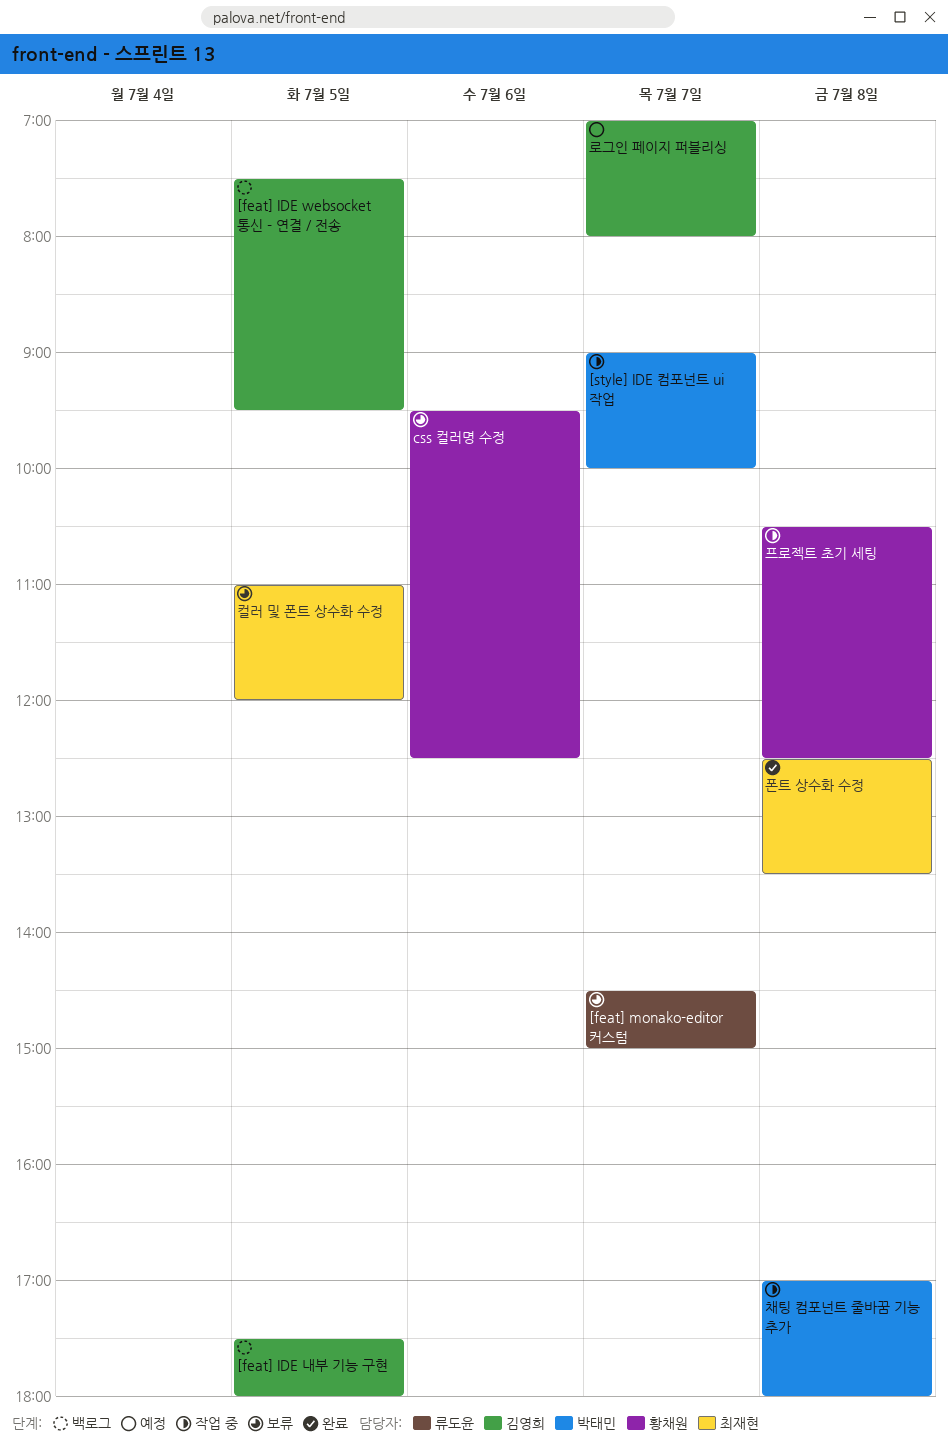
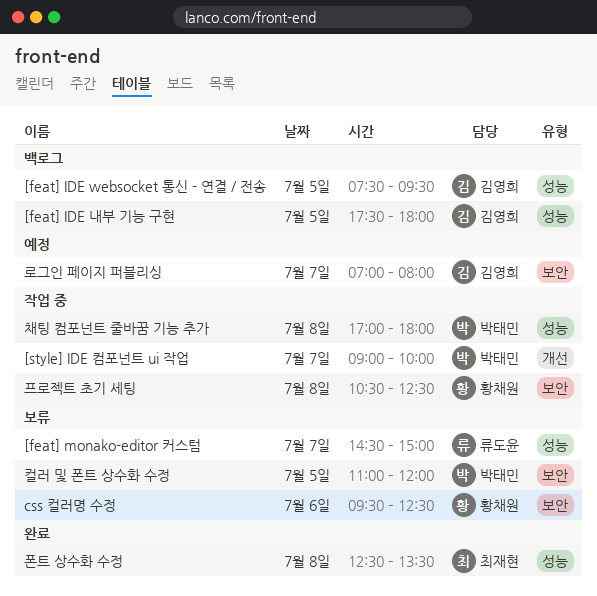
컬러 및 폰트 상수화 수정, owner: 최재현 -> 박태민

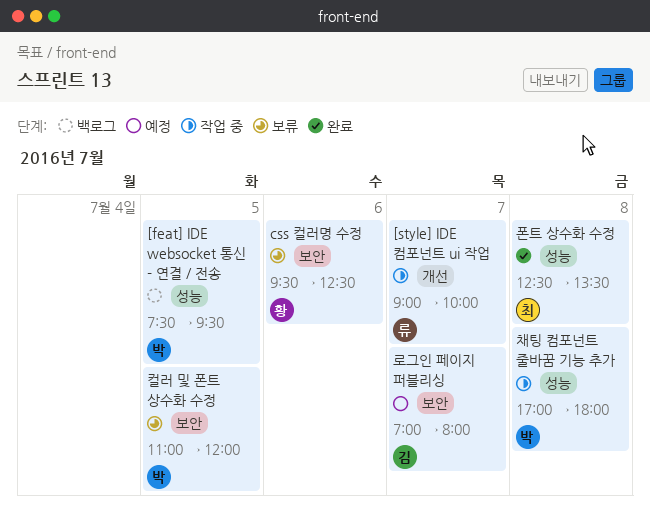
[feat] IDE websocket 통신 - 연결 / 전송, owner: 김영희 -> 박태민
[feat] IDE 내부 기능 구현: present -> none
[feat] monako-editor 커스텀: present -> none
[style] IDE 컴포넌트 ui 작업, owner: 박태민 -> 류도윤
프로젝트 초기 세팅: present -> none

